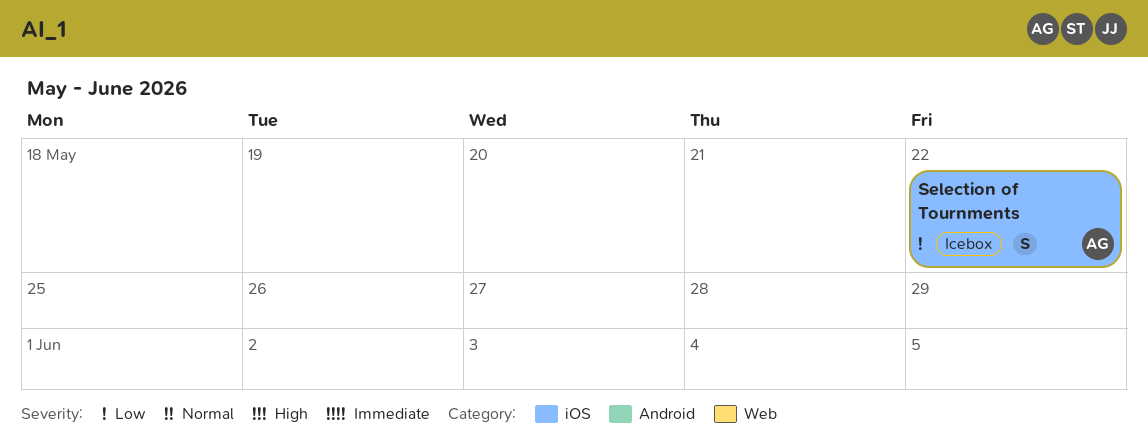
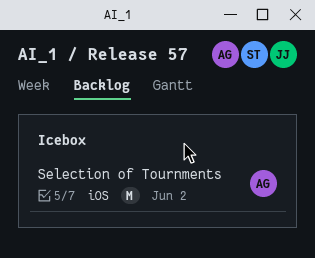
Selection of Tournments, estimate: S -> M
Selection of Tournments, due: May 22 -> Jun 2

